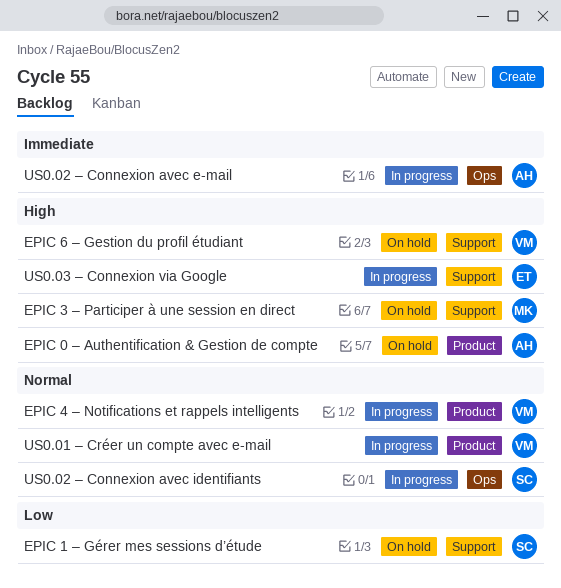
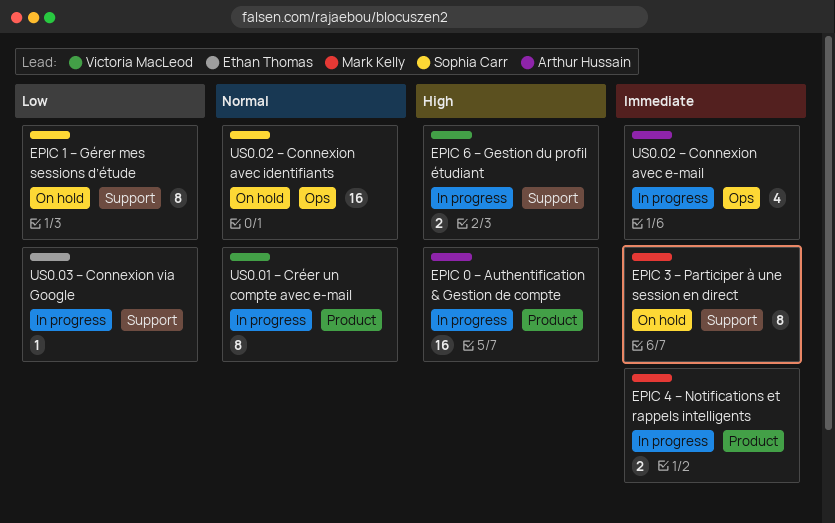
EPIC 0 – Authentification & Gestion de compte, status: On hold -> In progress
EPIC 3 – Participer à une session en direct, priority: High -> Immediate
EPIC 4 – Notifications et rappels intelligents, owner: Victoria MacLeod -> Mark Kelly
EPIC 4 – Notifications et rappels intelligents, priority: Normal -> Immediate
EPIC 6 – Gestion du profil étudiant, status: On hold -> In progress
US0.02 – Connexion avec identifiants, status: In progress -> On hold
US0.03 – Connexion via Google, priority: High -> Low

